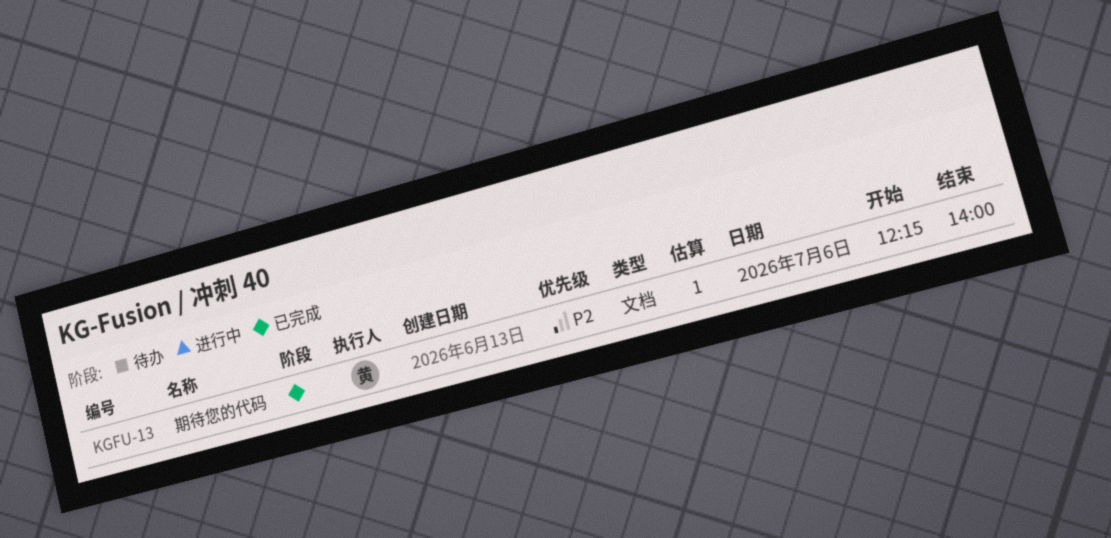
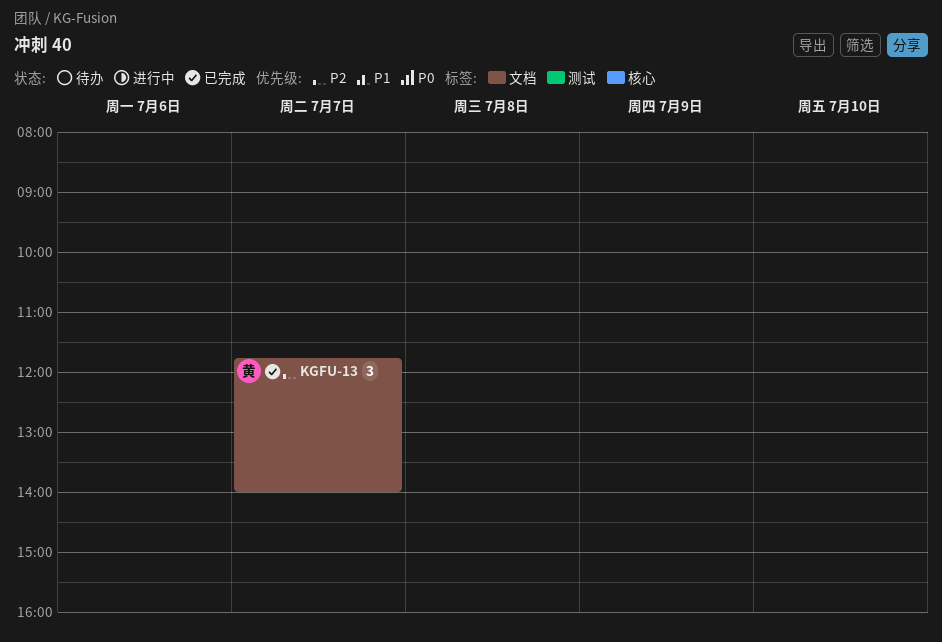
KGFU-13, estimate: 1 -> 3
KGFU-13, day: Jul 6 -> Jul 7
KGFU-13, begins: 12:15 -> 11:45

